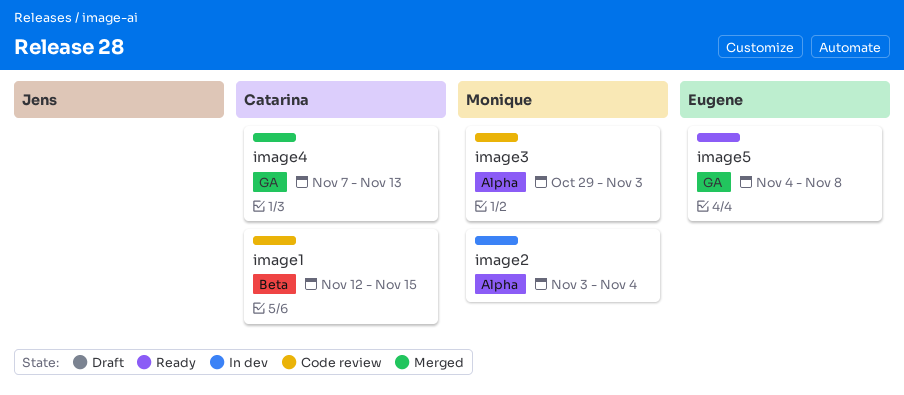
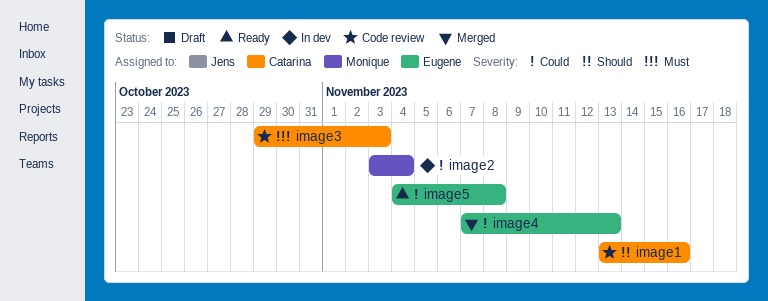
image1, start: Nov 12 -> Nov 13
image1, due: Nov 15 -> Nov 16
image3, owner: Monique -> Catarina
image4, owner: Catarina -> Eugene

